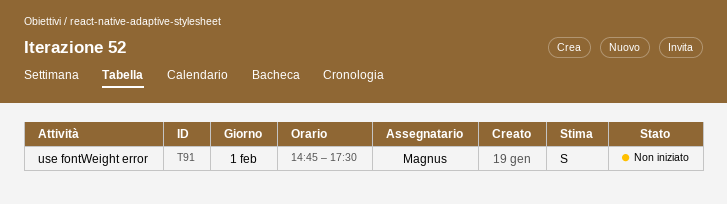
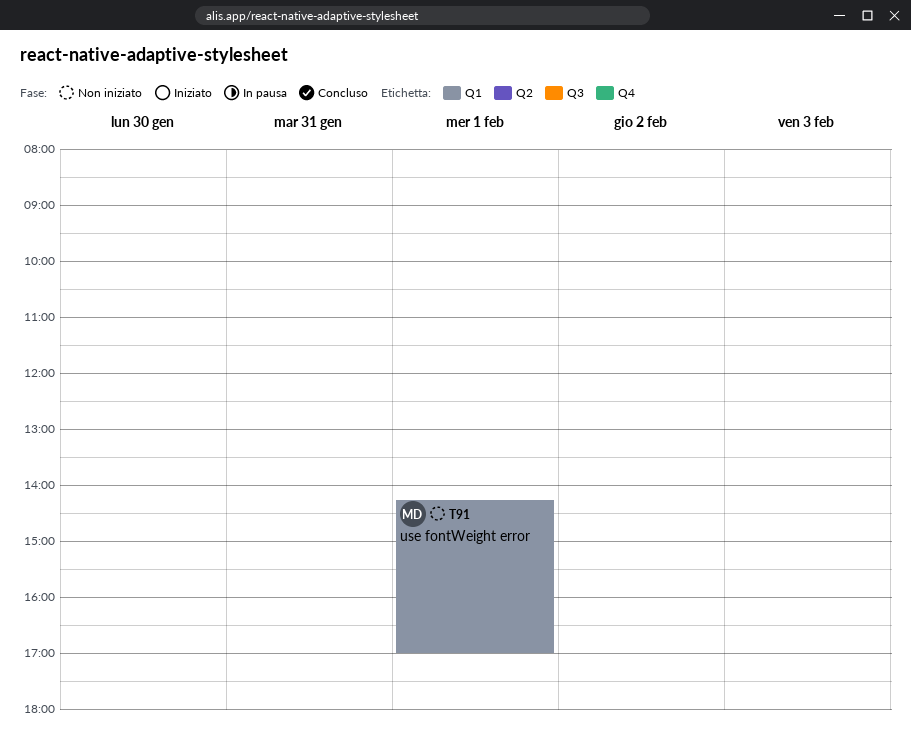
T91, begins: 14:45 -> 14:15
T91, ends: 17:30 -> 17:00

